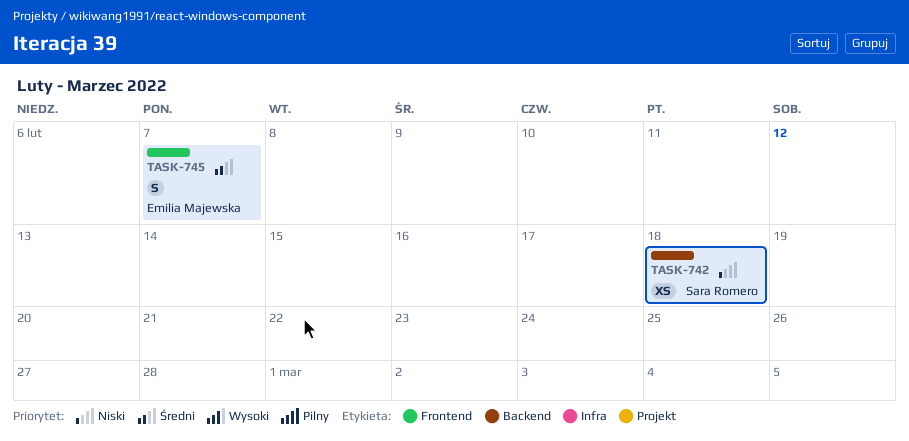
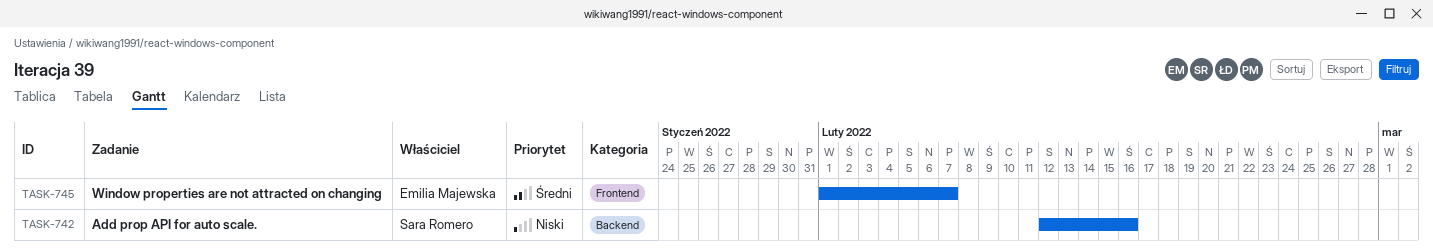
TASK-742, due: Feb 18 -> Feb 16

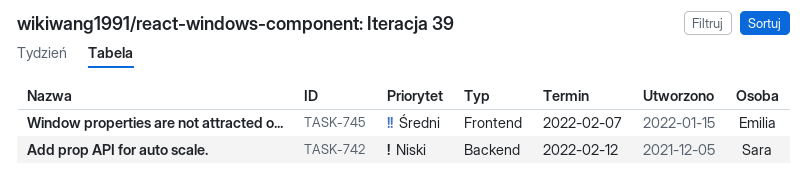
TASK-742, due: Feb 16 -> Feb 12

